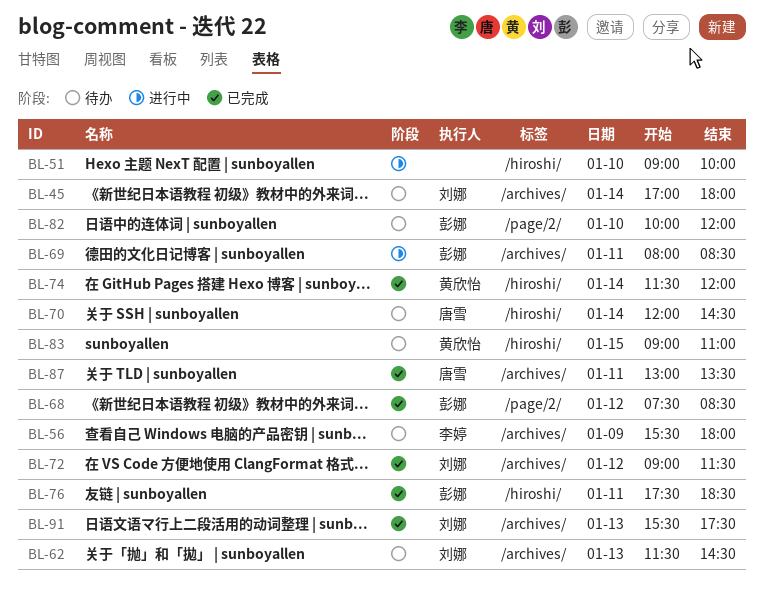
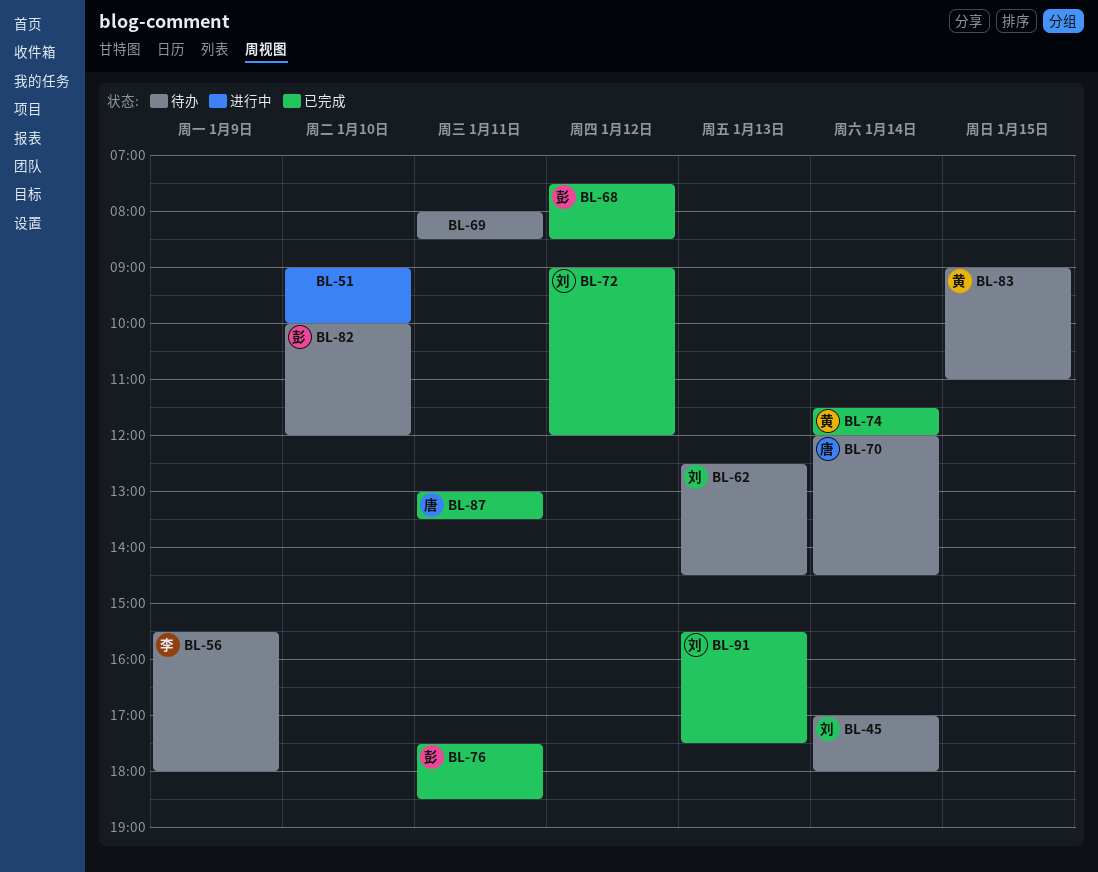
BL-62, begins: 11:30 -> 12:30
BL-69, status: 进行中 -> 待办
BL-69, owner: 彭娜 -> none
BL-72, ends: 11:30 -> 12:00

